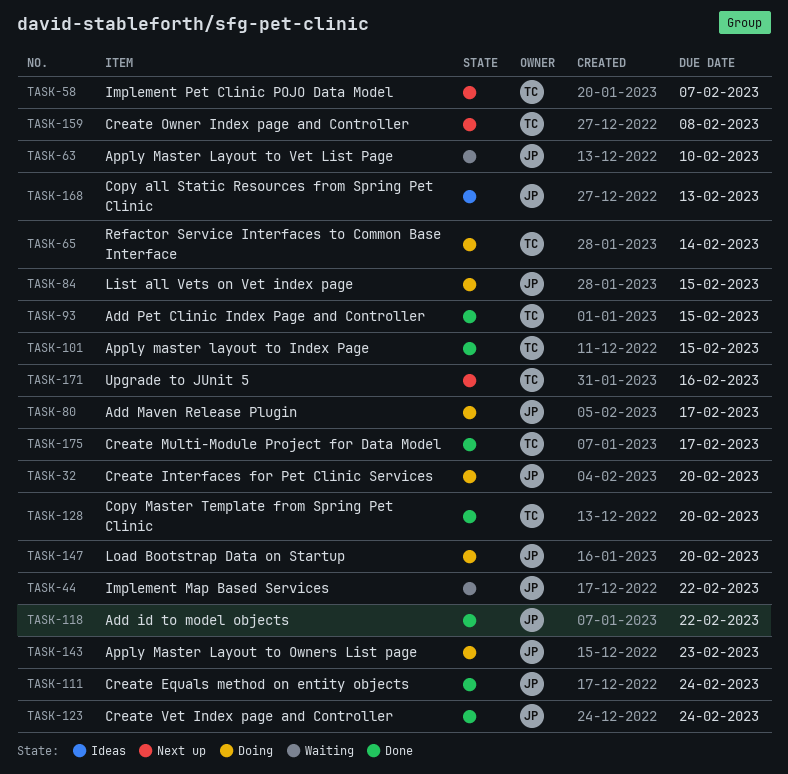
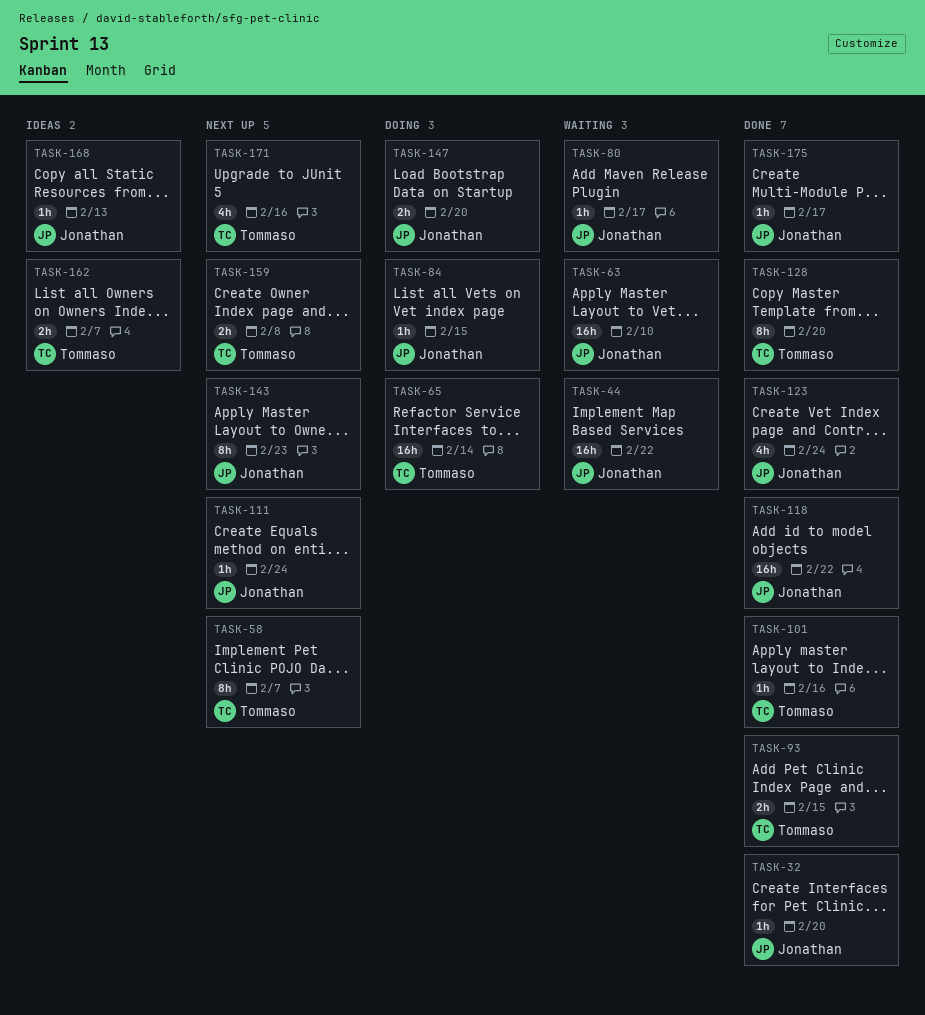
TASK-32, status: Doing -> Done
TASK-80, status: Doing -> Waiting
TASK-101, due: Feb 15 -> Feb 16
TASK-111, status: Done -> Next up
TASK-143, status: Doing -> Next up
TASK-162: none -> present
TASK-175, owner: Tommaso -> Jonathan

